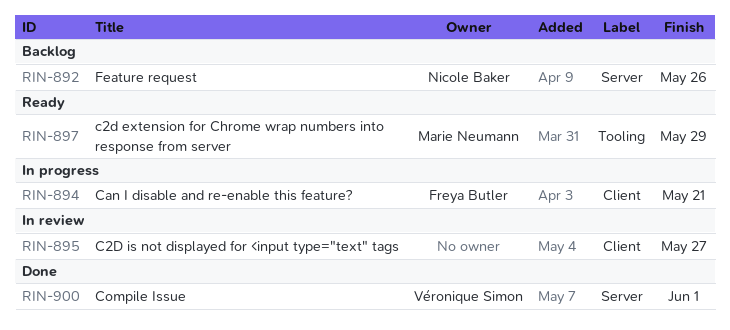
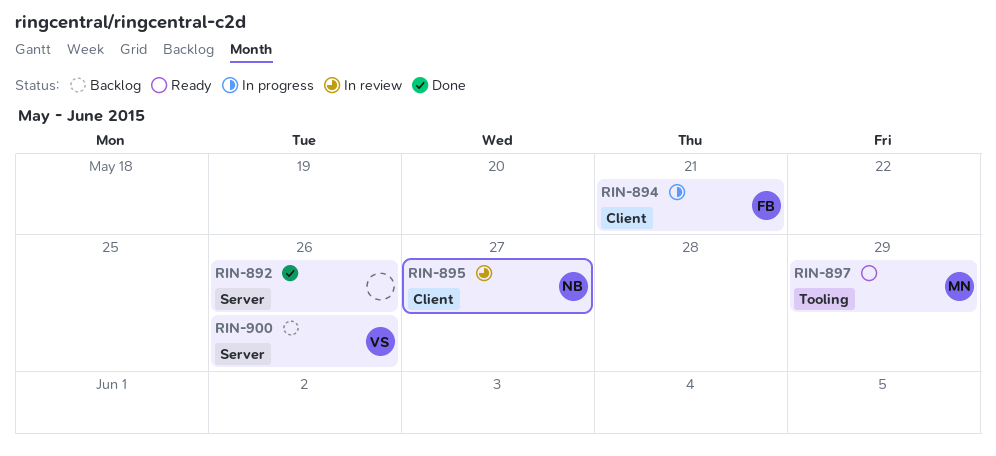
RIN-892, status: Backlog -> Done
RIN-892, owner: Nicole Baker -> none
RIN-895, owner: none -> Nicole Baker
RIN-900, status: Done -> Backlog
RIN-900, due: Jun 1 -> May 26

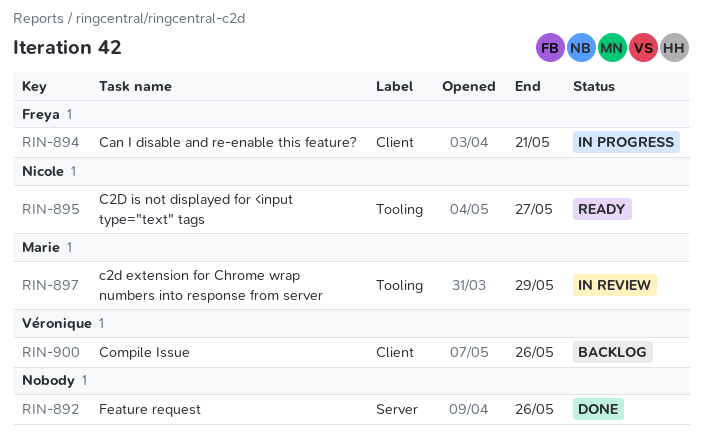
RIN-895, status: In review -> Ready
RIN-895, label: Client -> Tooling
RIN-897, status: Ready -> In review
RIN-900, label: Server -> Client

